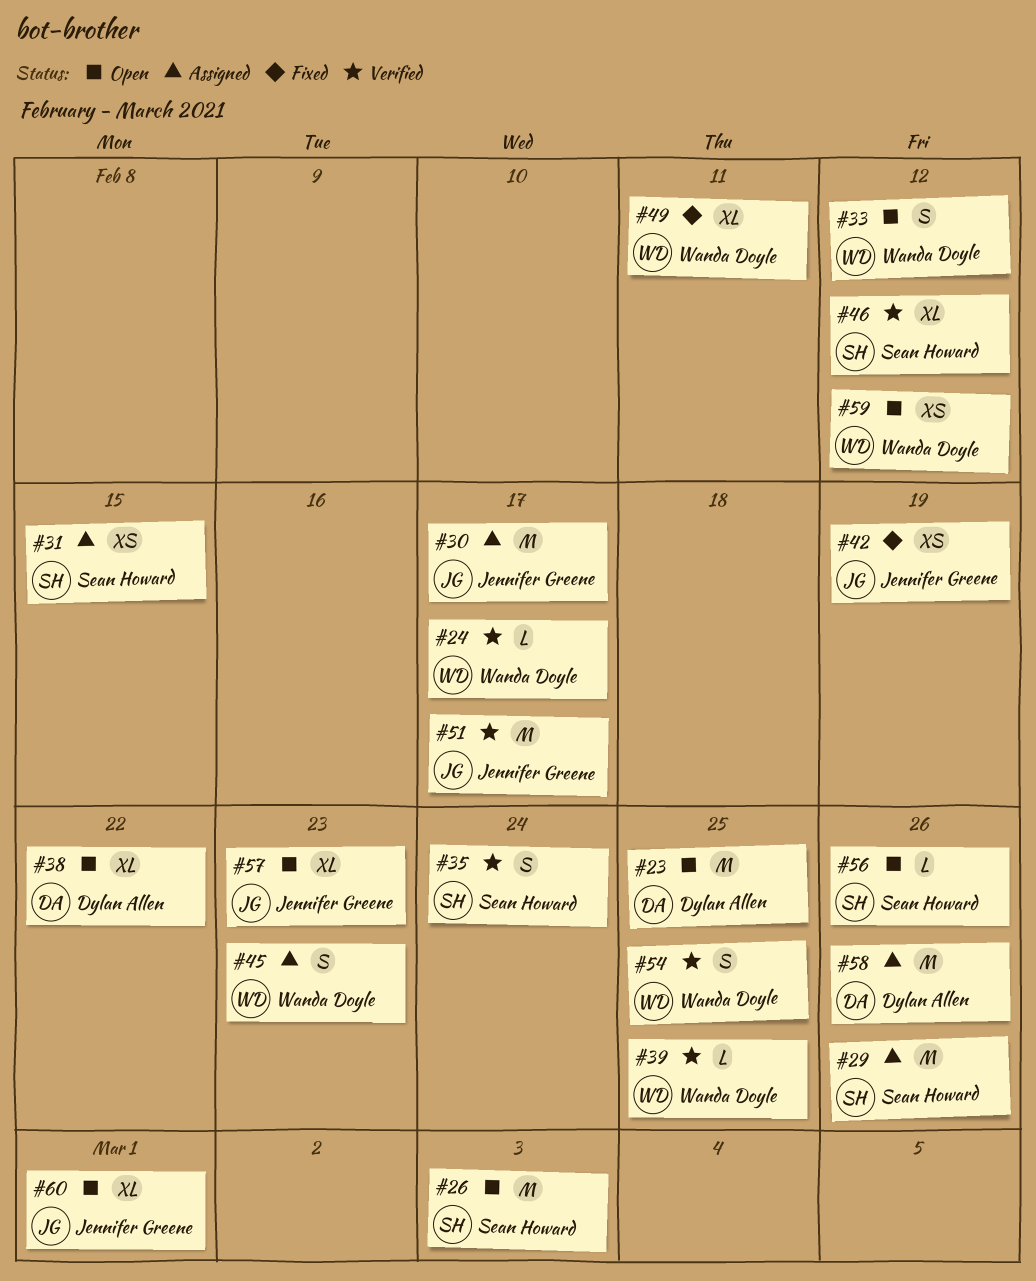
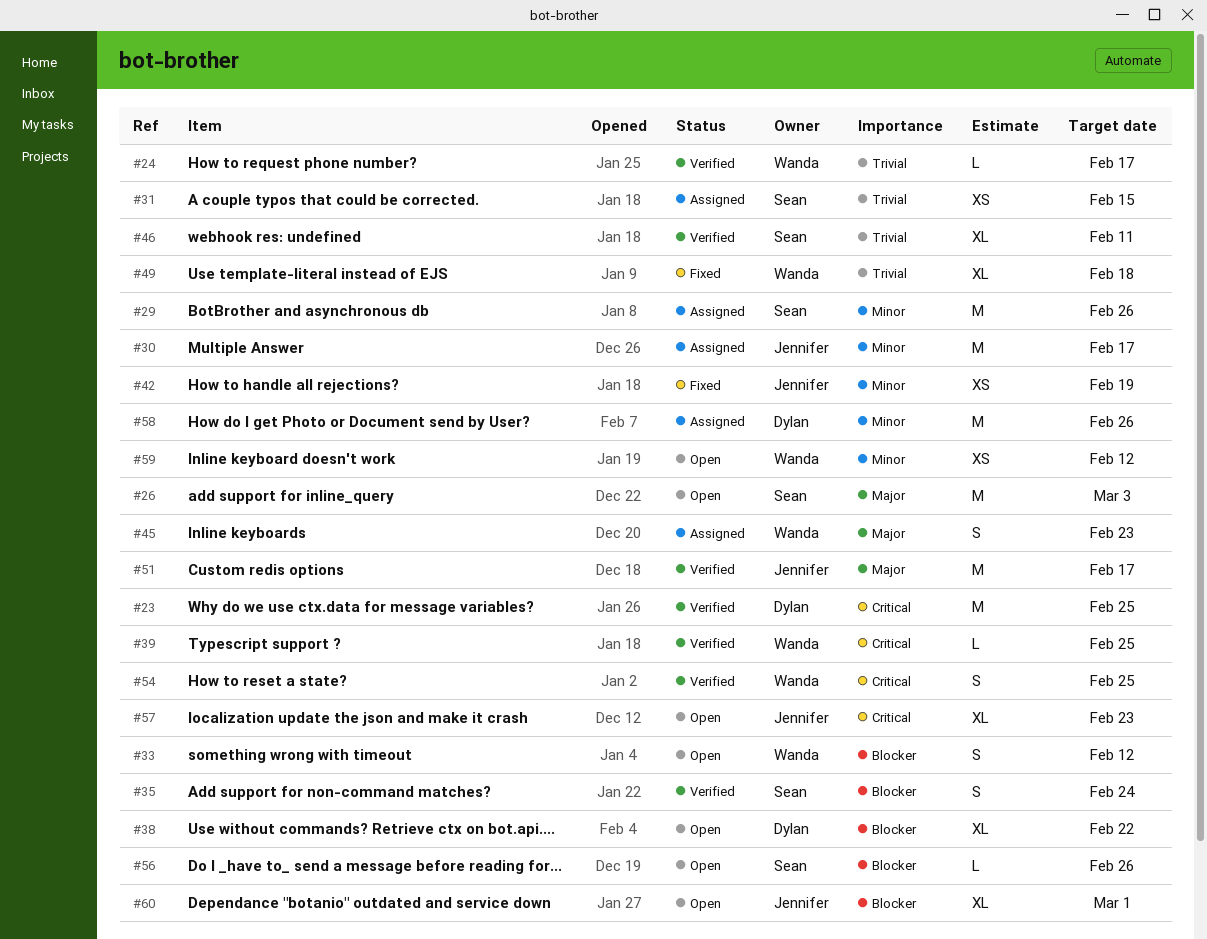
#23, status: Open -> Verified
#46, due: Feb 12 -> Feb 11
#49, due: Feb 11 -> Feb 18

